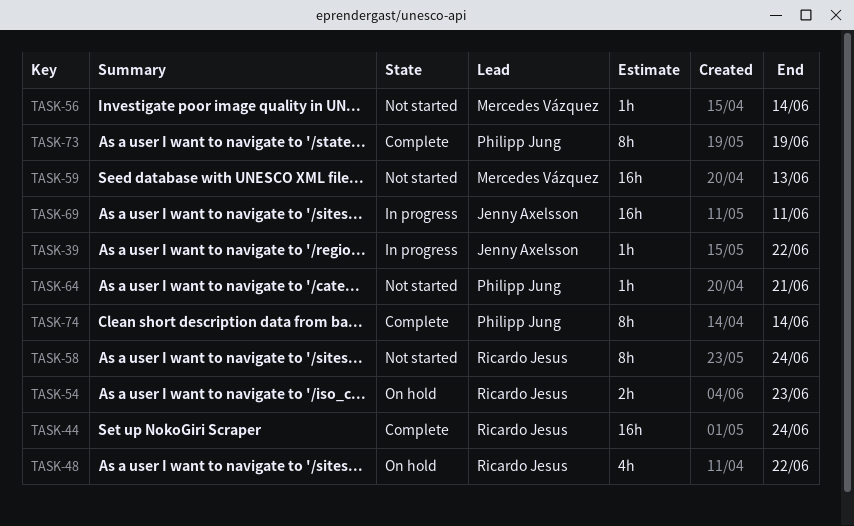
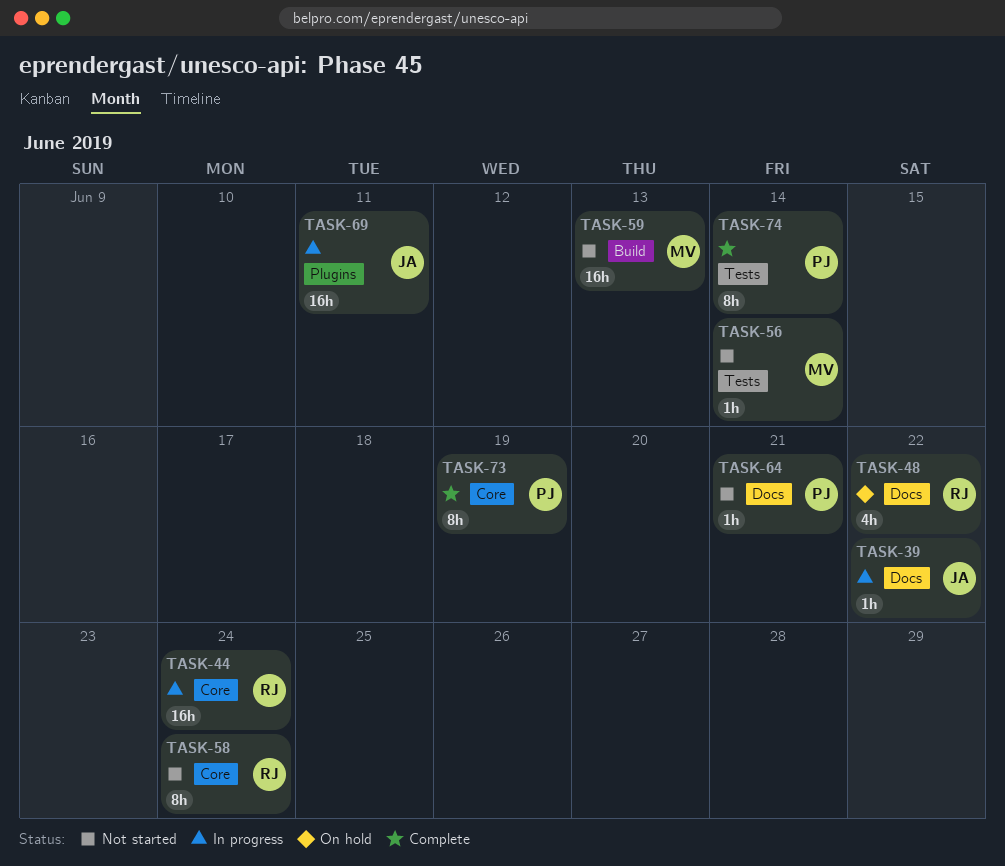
TASK-44, status: Complete -> In progress
TASK-54: present -> none

